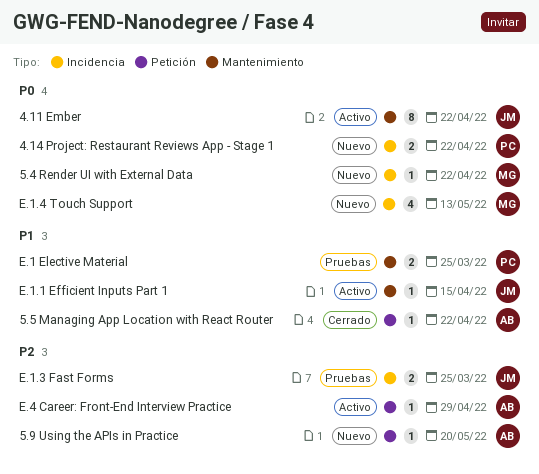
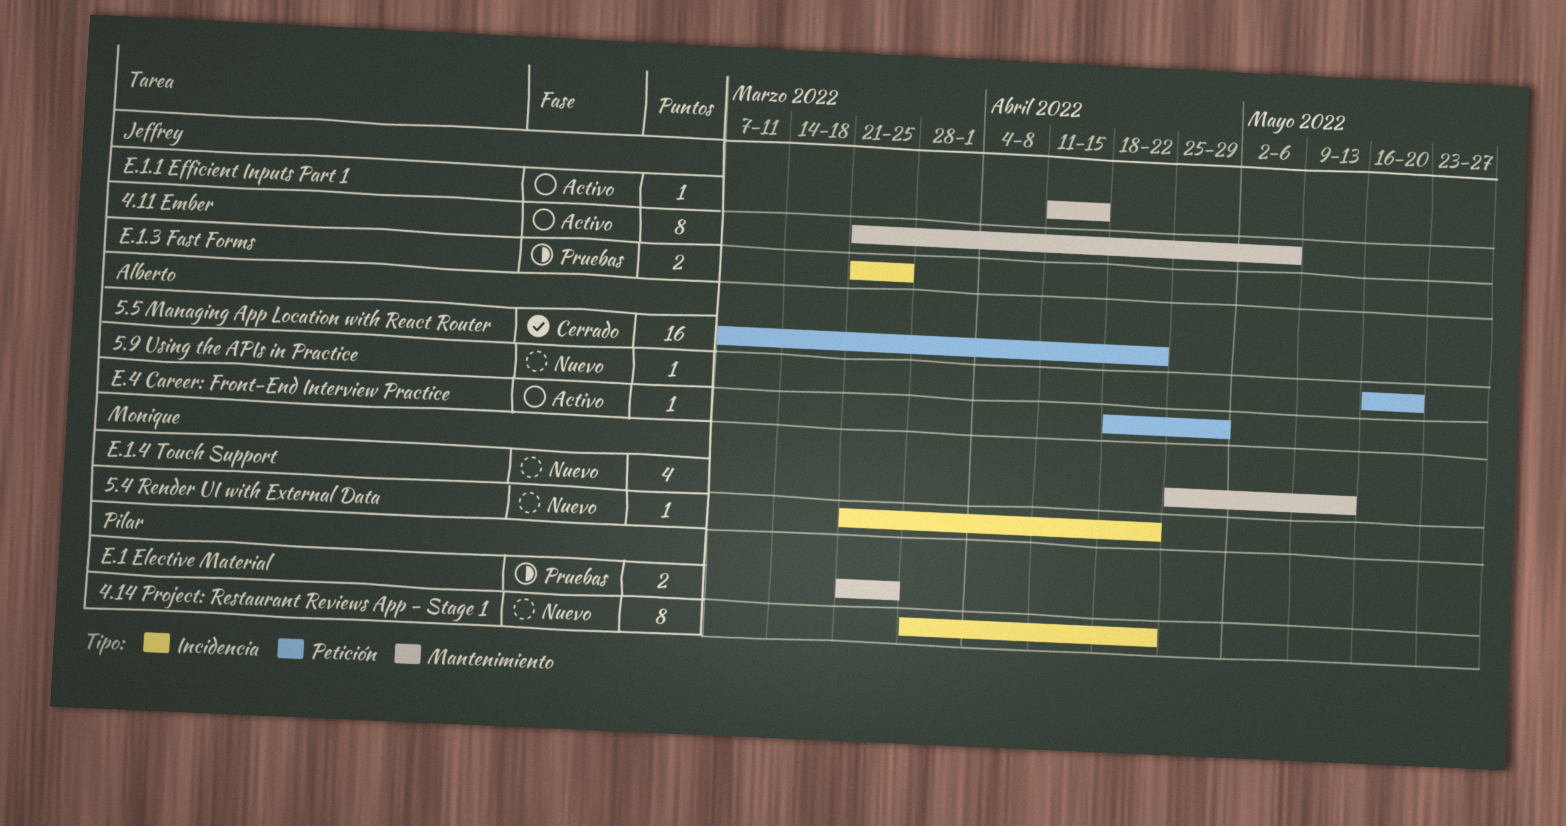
4.11 Ember, due: Apr 22 -> May 6
4.14 Project: Restaurant Reviews App - Stage 1, estimate: 2 -> 8
5.5 Managing App Location with React Router, estimate: 1 -> 16
E.1.4 Touch Support, label: Incidencia -> Mantenimiento

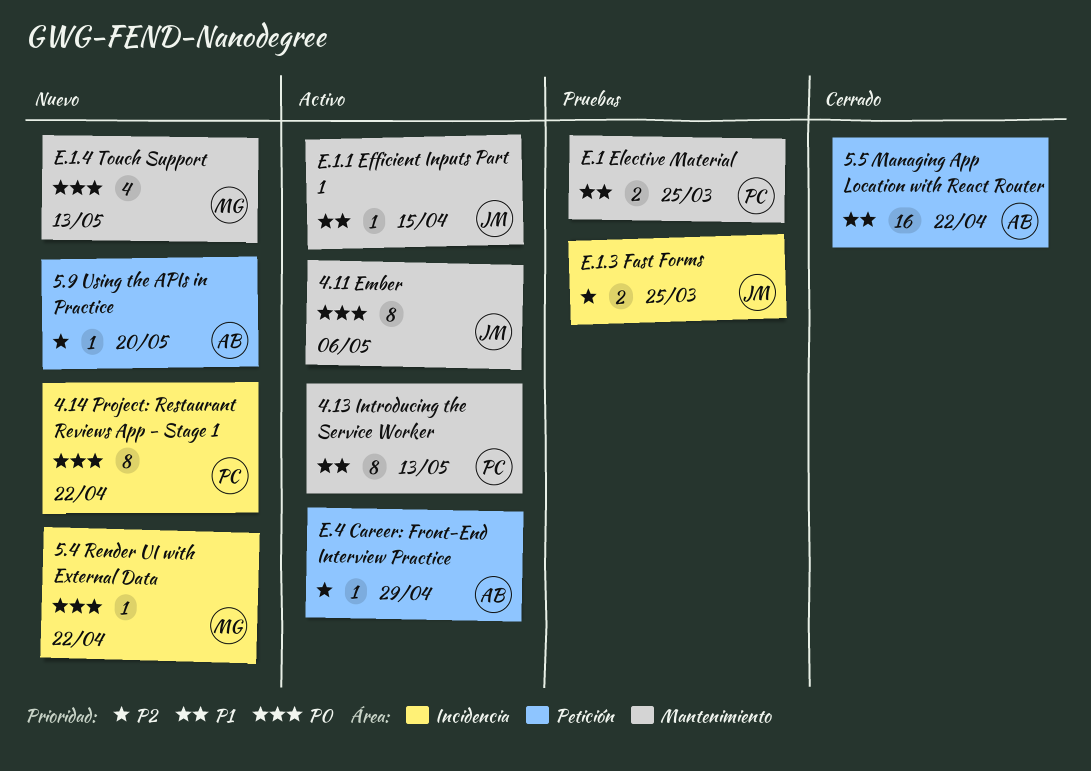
4.13 Introducing the Service Worker: none -> present

